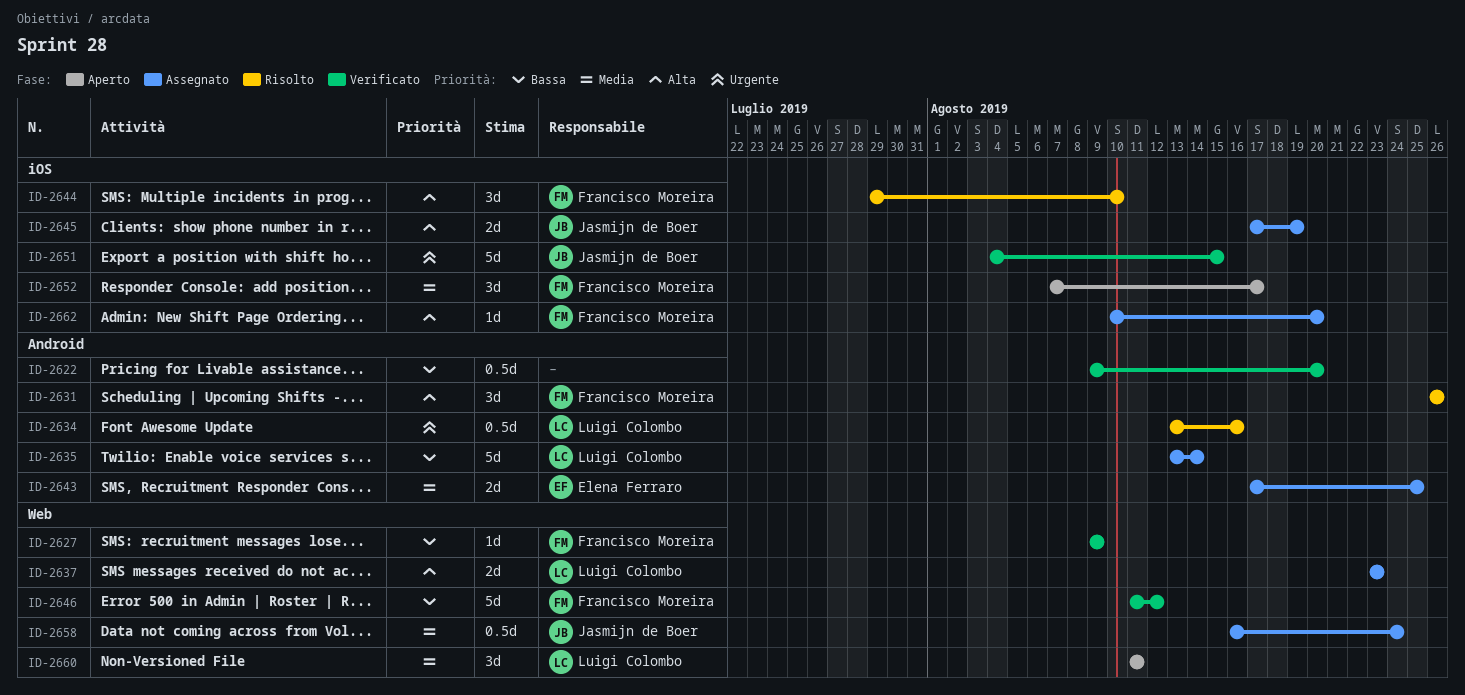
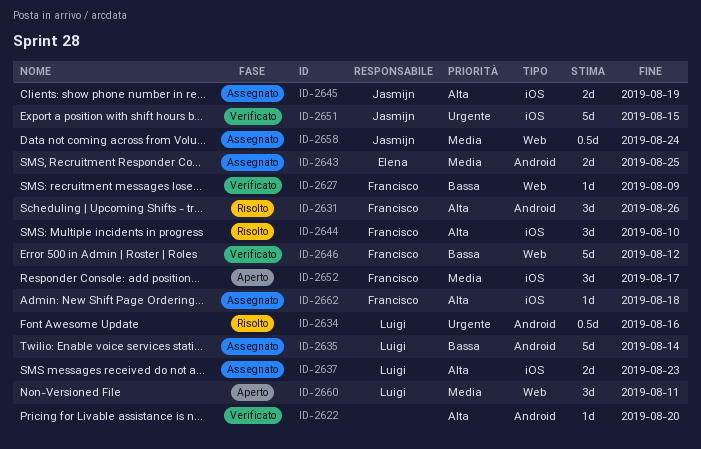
ID-2622, priority: Bassa -> Alta
ID-2622, estimate: 0.5d -> 1d
ID-2637, label: Web -> iOS
ID-2662, due: Aug 20 -> Aug 18

